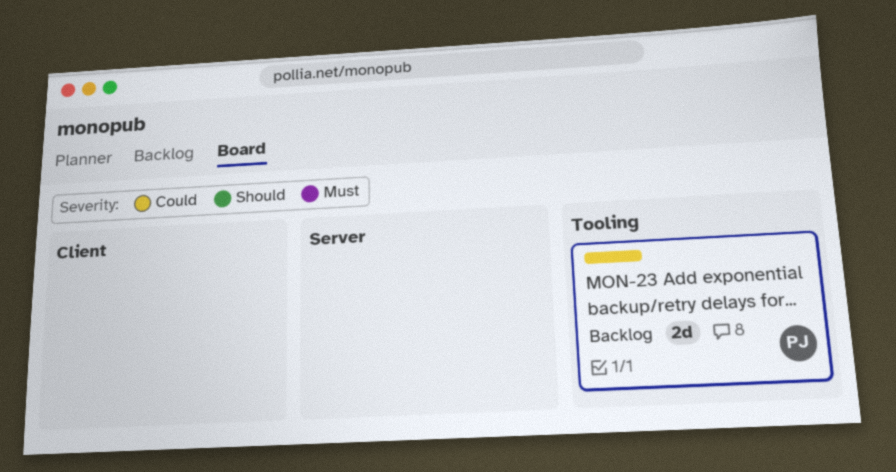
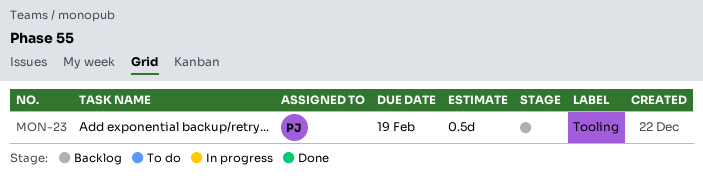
MON-23, estimate: 2d -> 0.5d

